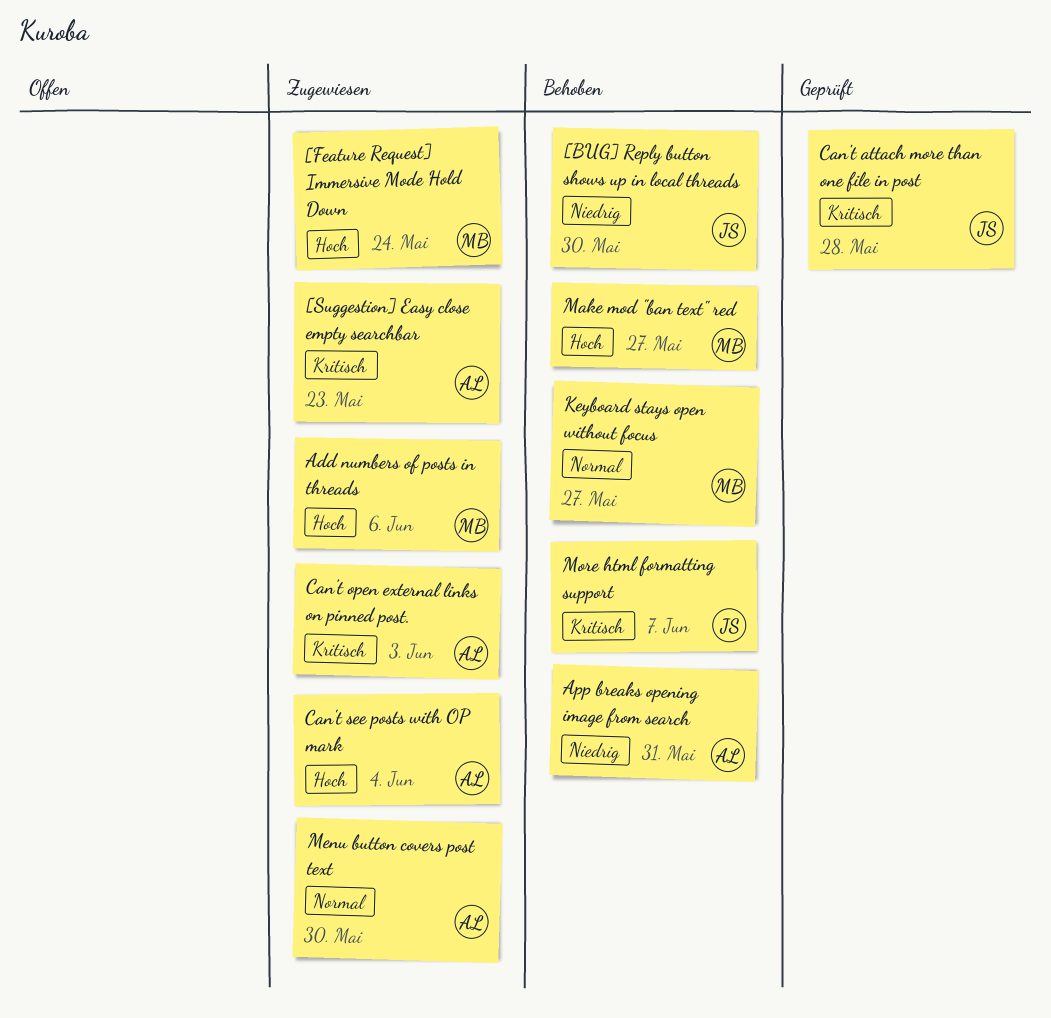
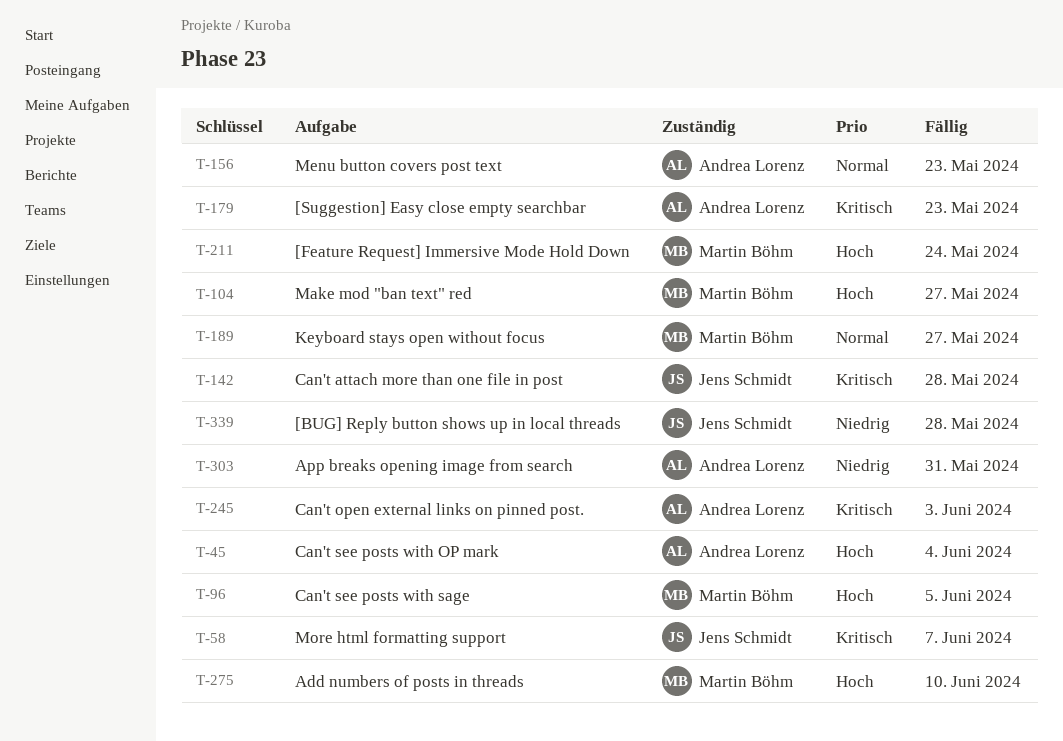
[BUG] Reply button shows up in local threads, due: May 30 -> May 28
Add numbers of posts in threads, due: Jun 6 -> Jun 10
Can't see posts with sage: none -> present
Menu button covers post text, due: May 30 -> May 23

